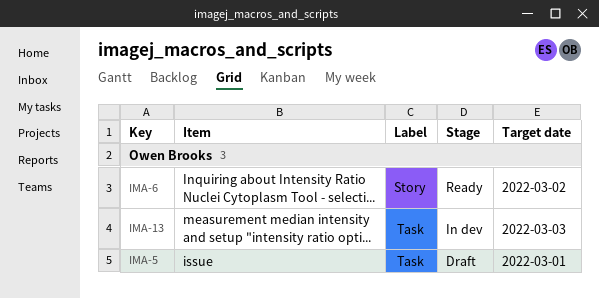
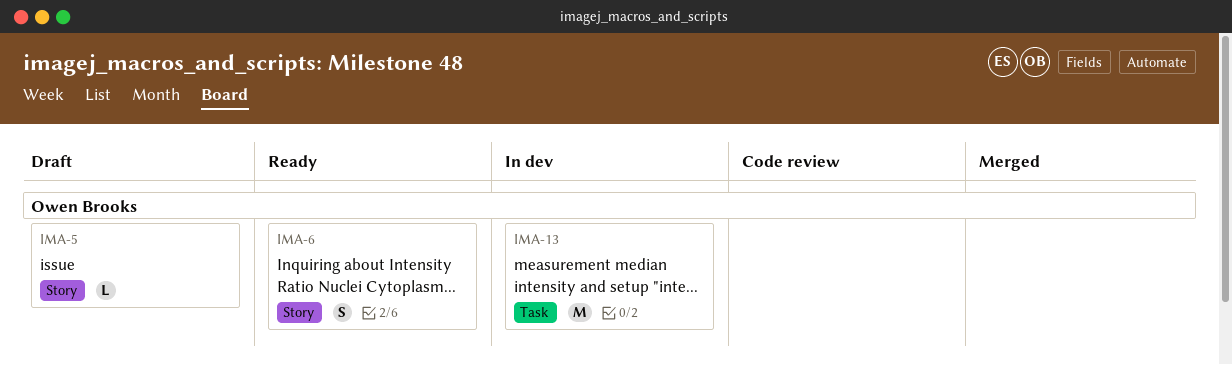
IMA-5, label: Task -> Story

